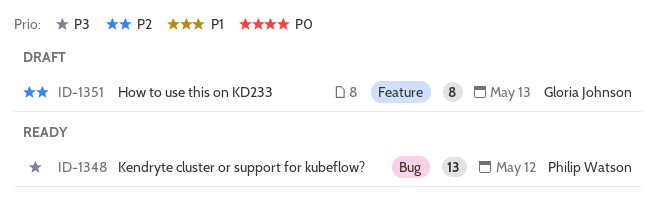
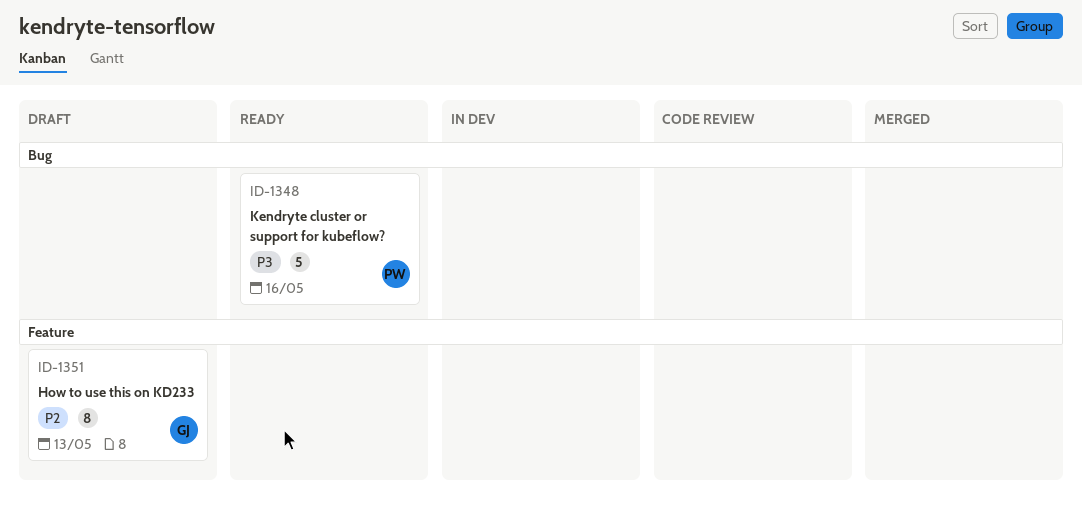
ID-1348, estimate: 13 -> 5
ID-1348, due: May 12 -> May 16

